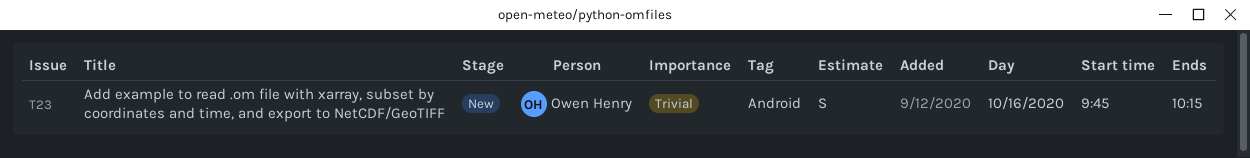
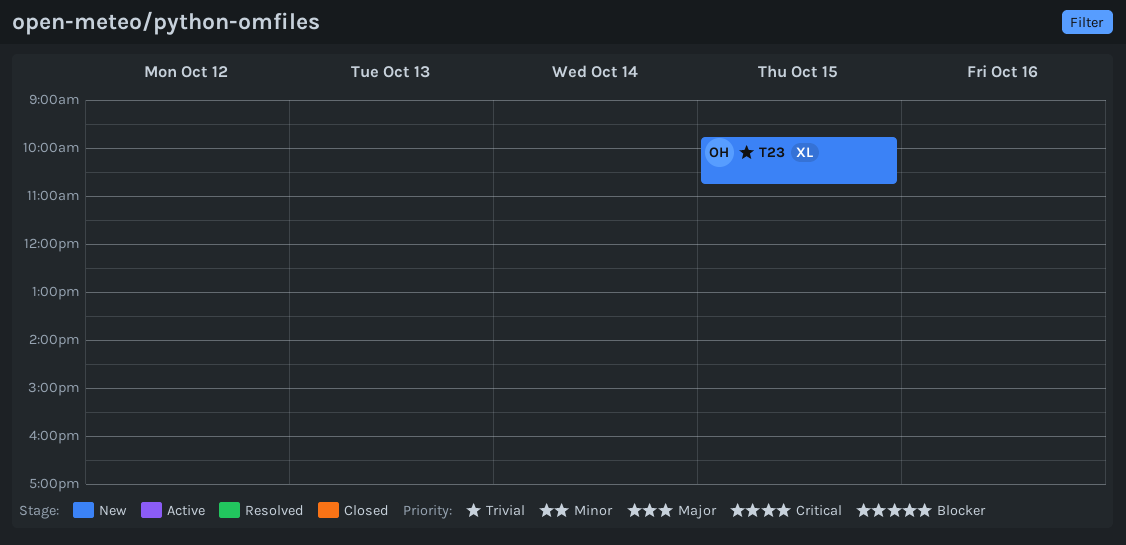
T23, estimate: S -> XL
T23, day: Oct 16 -> Oct 15
T23, ends: 10:15 -> 10:45

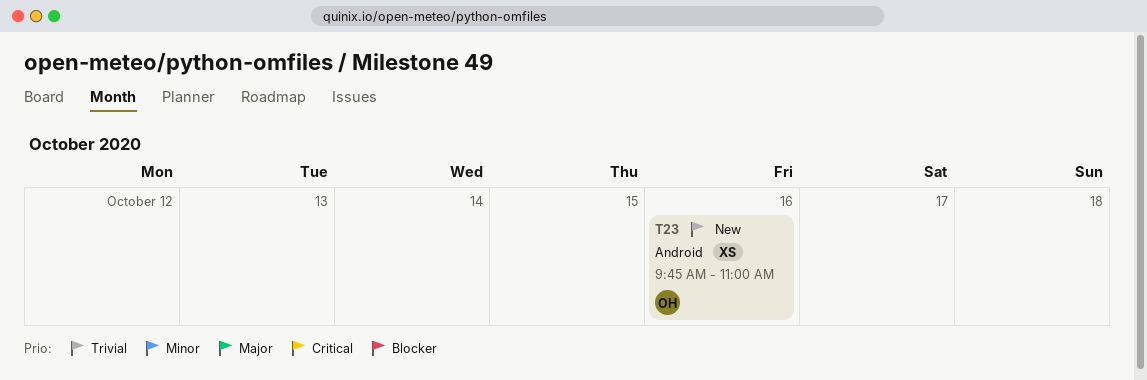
T23, estimate: XL -> XS
T23, day: Oct 15 -> Oct 16
T23, ends: 10:45 -> 11:00

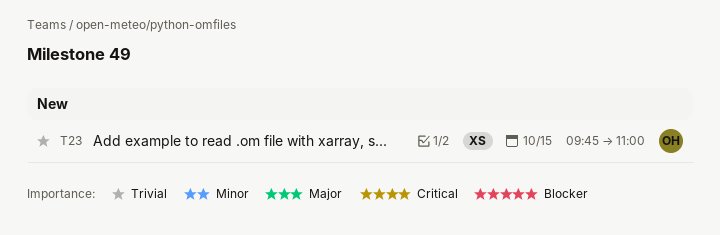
T23, day: Oct 16 -> Oct 15

